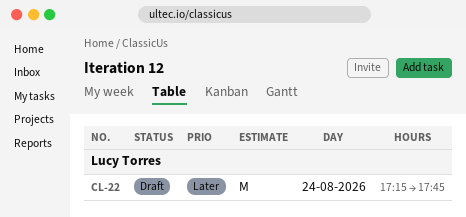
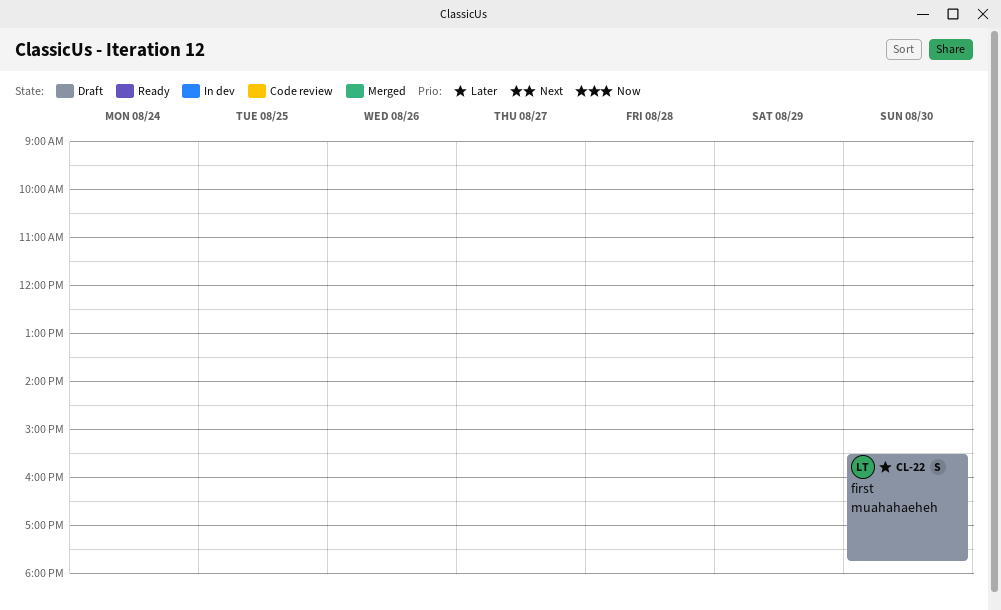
CL-22, estimate: M -> S
CL-22, day: Aug 24 -> Aug 30
CL-22, begins: 17:15 -> 15:30

